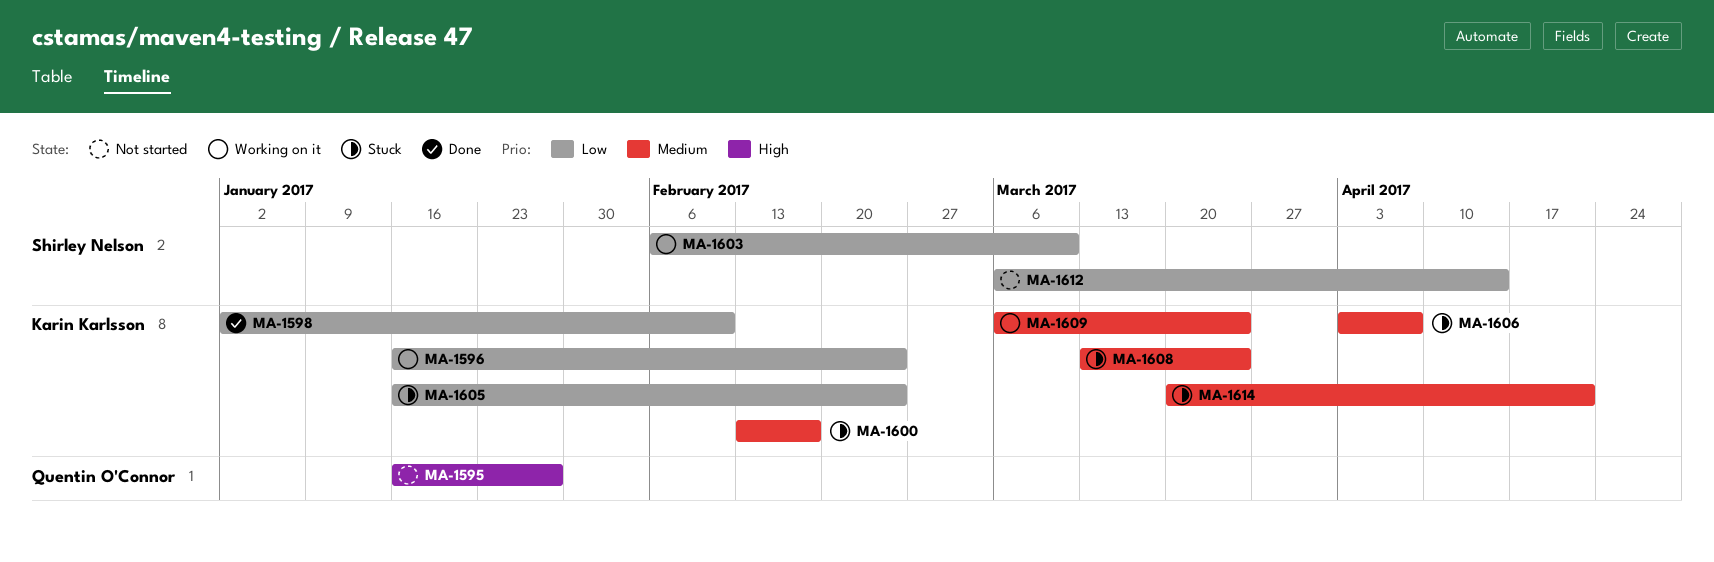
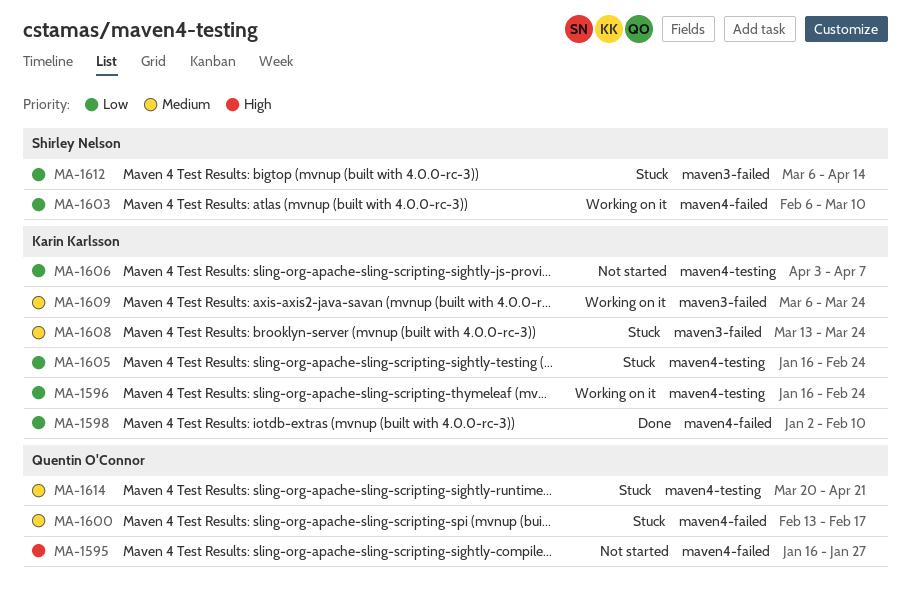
MA-1600, owner: Karin Karlsson -> Quentin O'Connor
MA-1606, status: Stuck -> Not started
MA-1606, priority: Medium -> Low
MA-1612, status: Not started -> Stuck
MA-1614, owner: Karin Karlsson -> Quentin O'Connor

